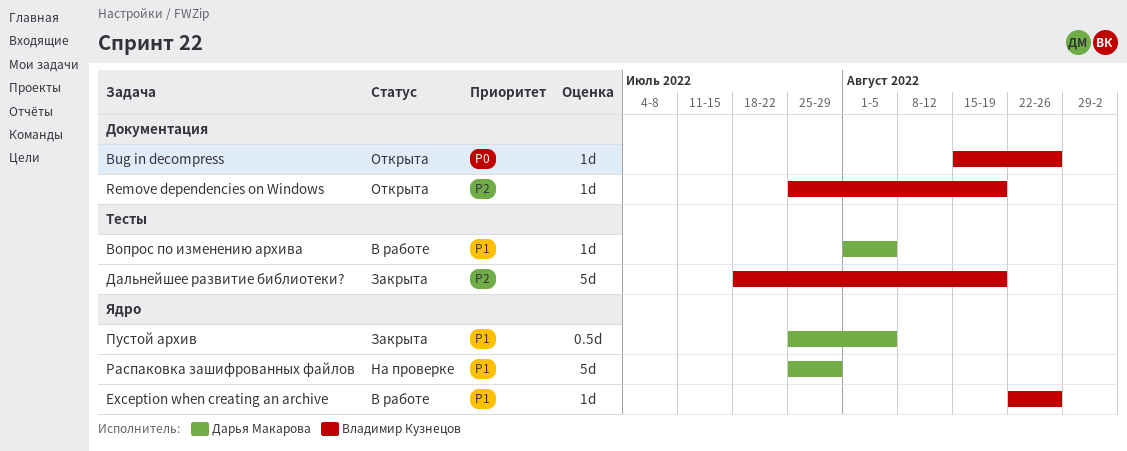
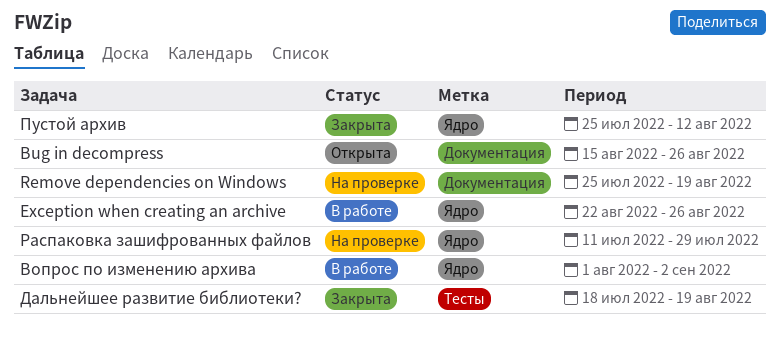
Remove dependencies on Windows, status: Открыта -> На проверке
Вопрос по изменению архива, label: Тесты -> Ядро
Вопрос по изменению архива, due: Aug 5 -> Sep 2
Пустой архив, due: Aug 5 -> Aug 12
Распаковка зашифрованных файлов, start: Jul 25 -> Jul 11

